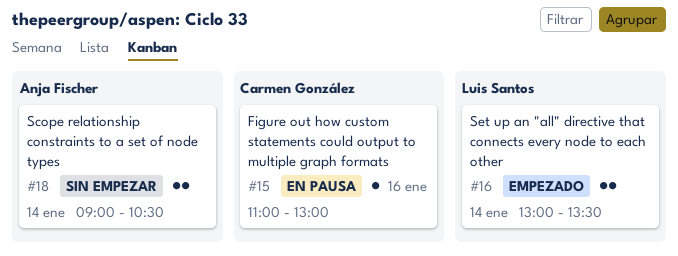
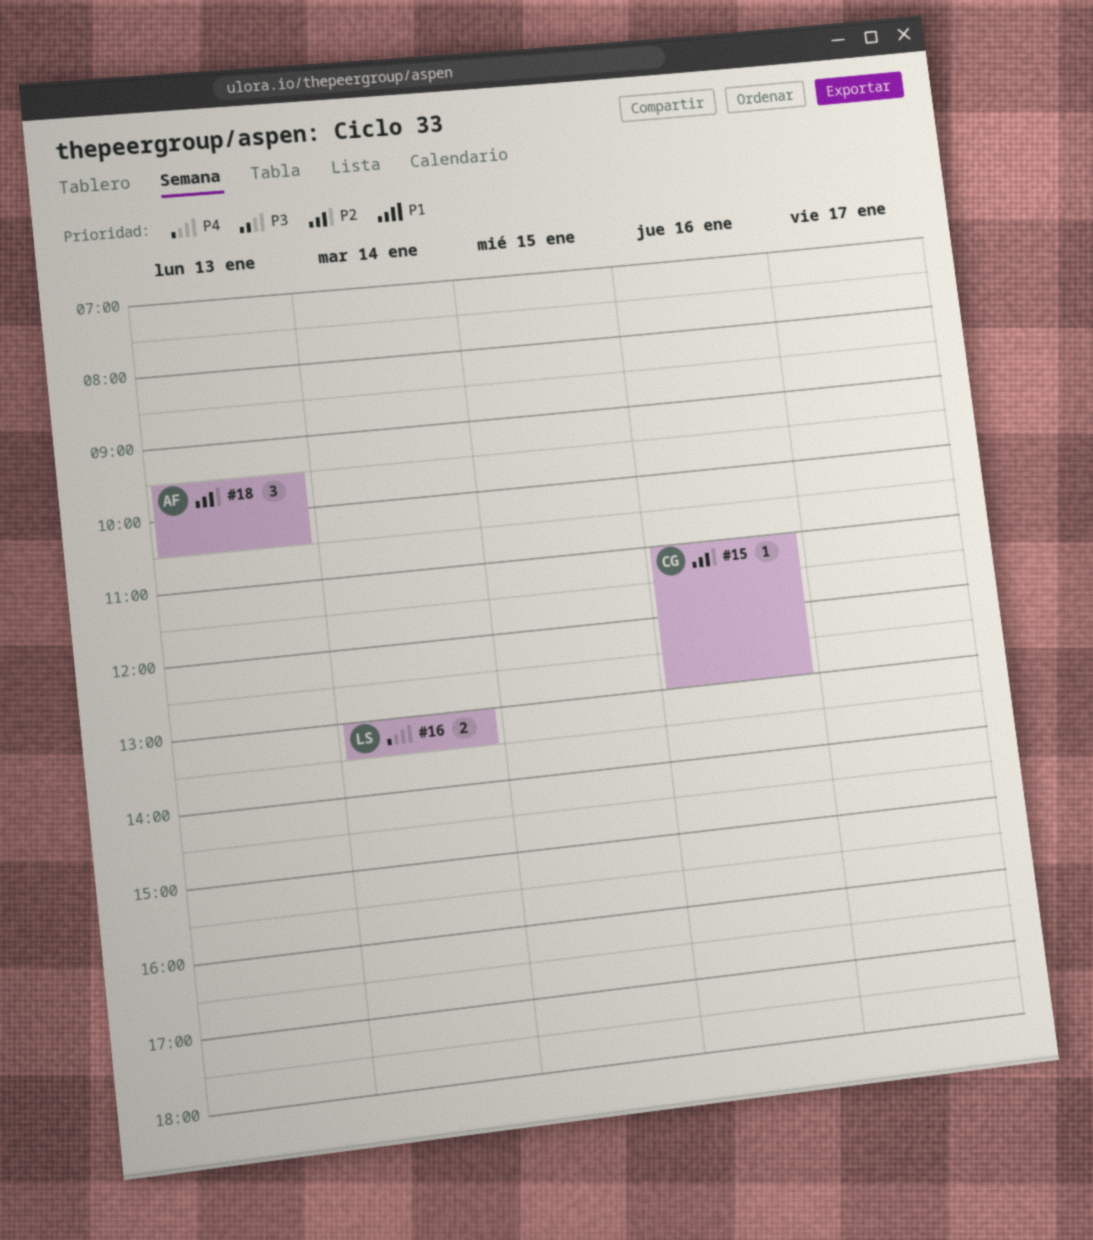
#18, estimate: 2 -> 3
#18, day: Jan 14 -> Jan 13
#18, begins: 09:00 -> 09:30

